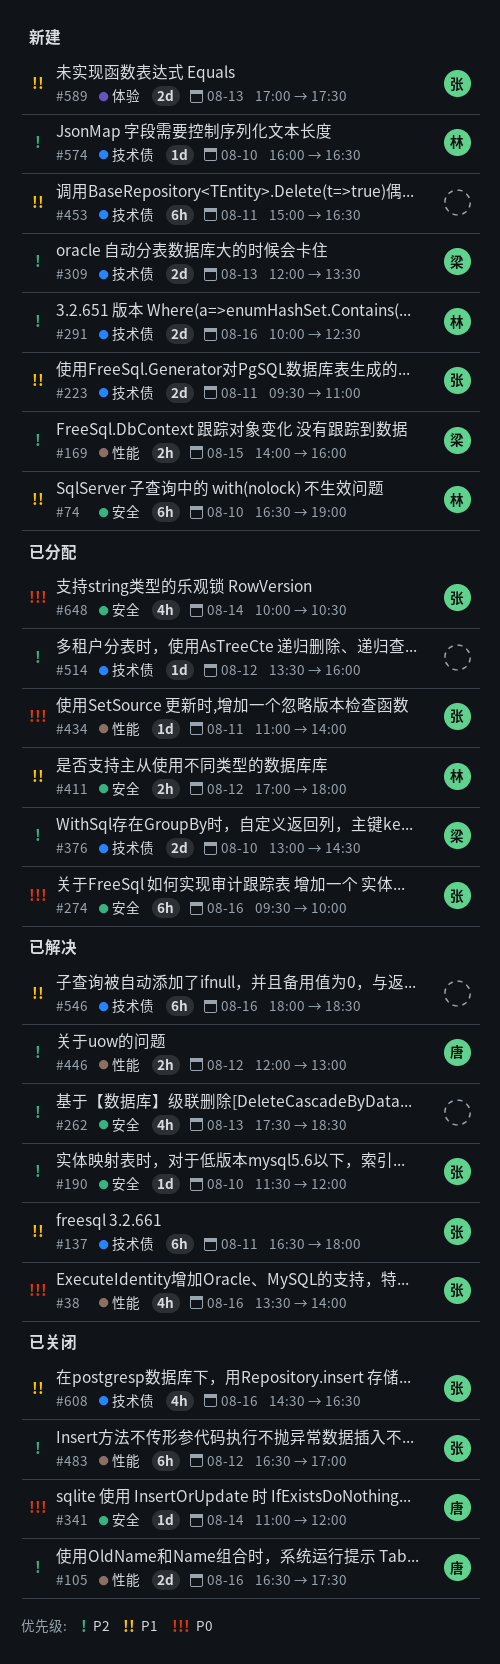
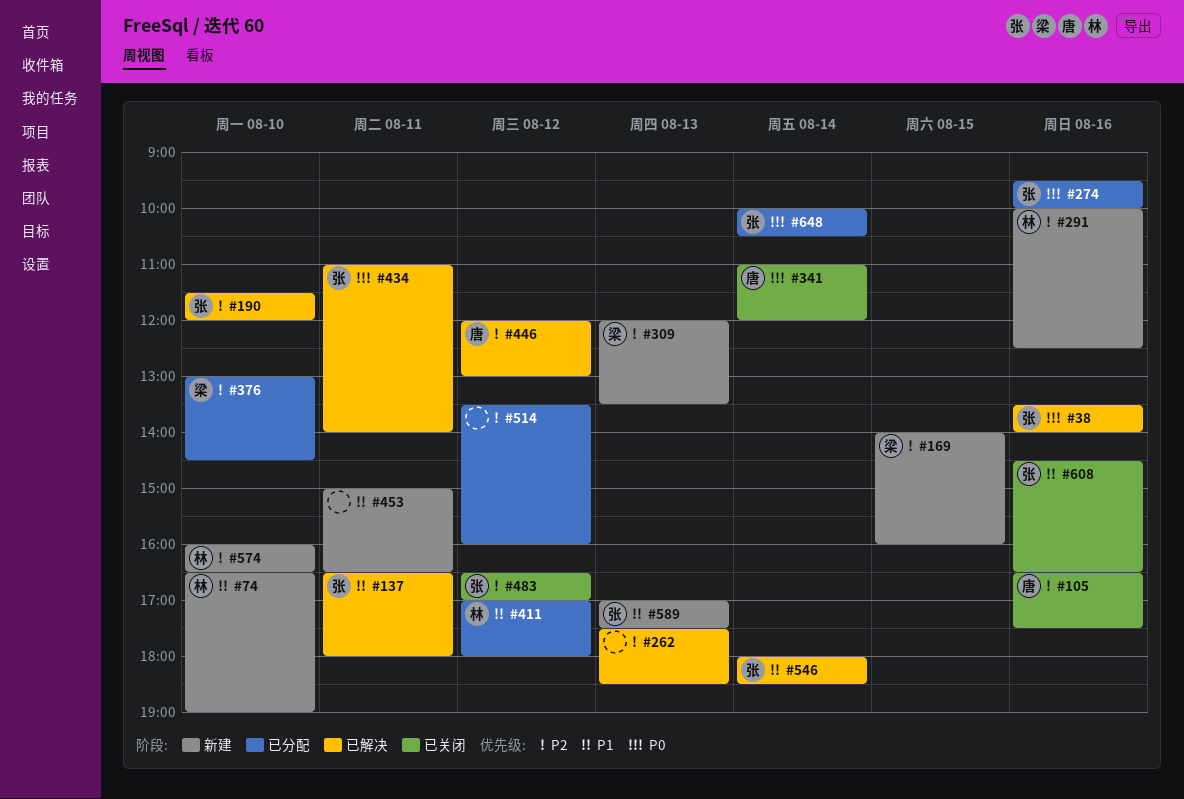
#223: present -> none
#434, status: 已分配 -> 已解决
#546, owner: none -> 张
#546, day: Aug 16 -> Aug 14

